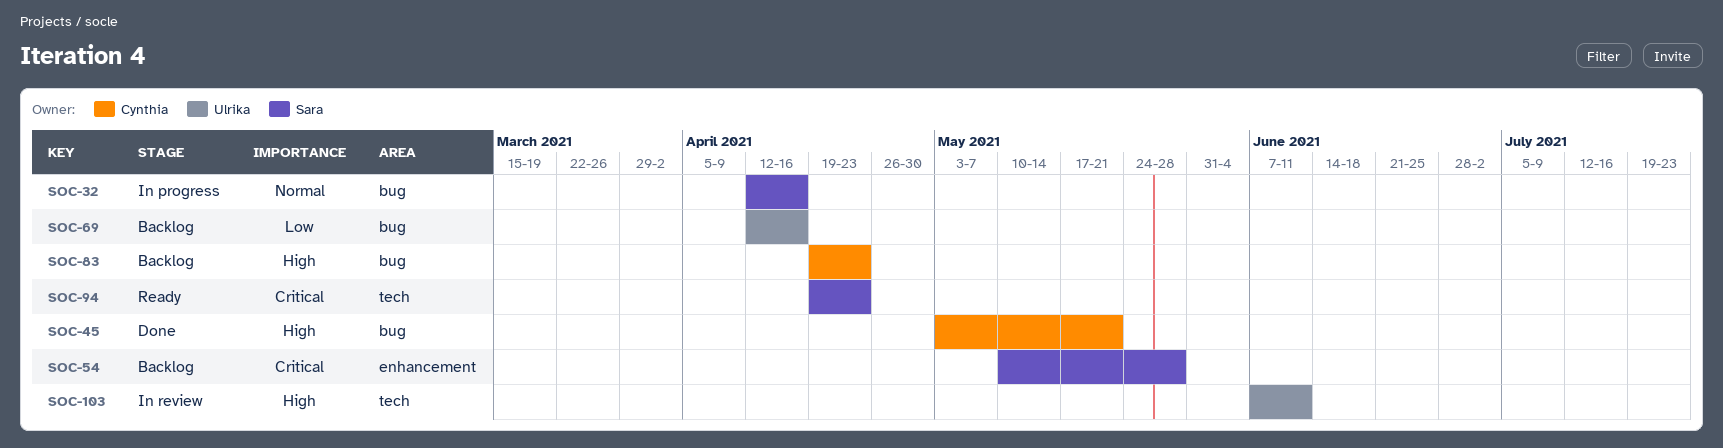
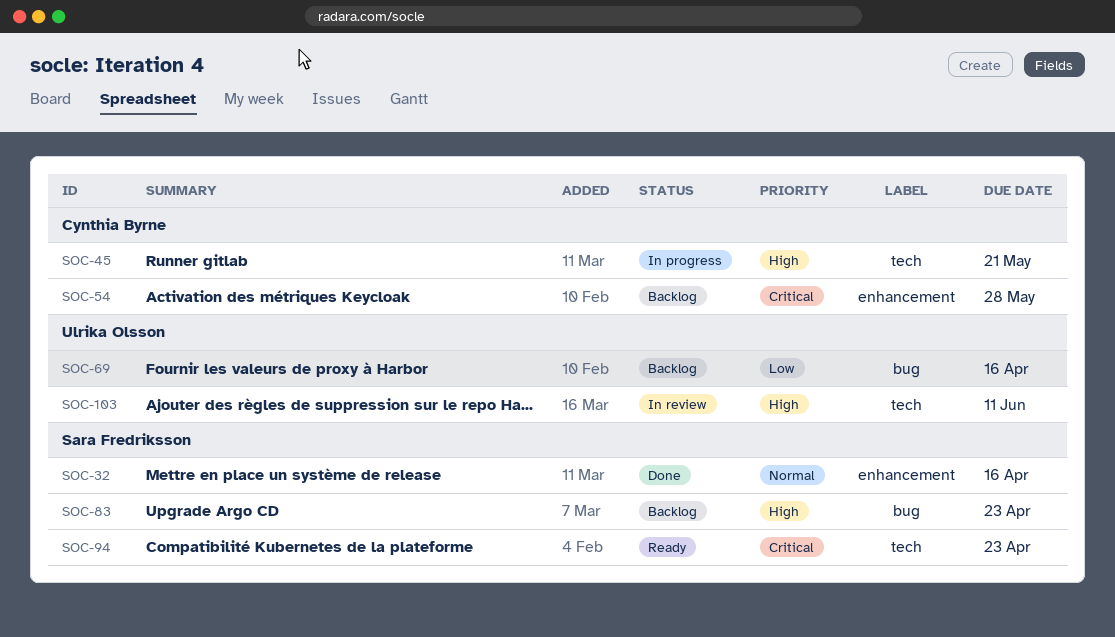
SOC-32, status: In progress -> Done
SOC-32, label: bug -> enhancement
SOC-45, status: Done -> In progress
SOC-45, label: bug -> tech
SOC-54, owner: Sara Fredriksson -> Cynthia Byrne
SOC-83, owner: Cynthia Byrne -> Sara Fredriksson

